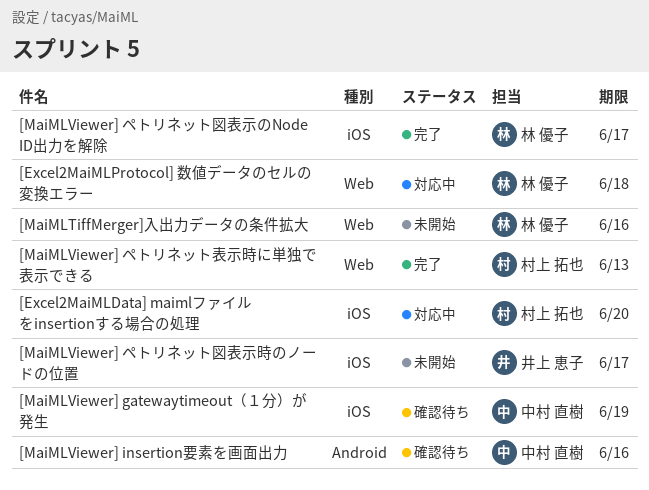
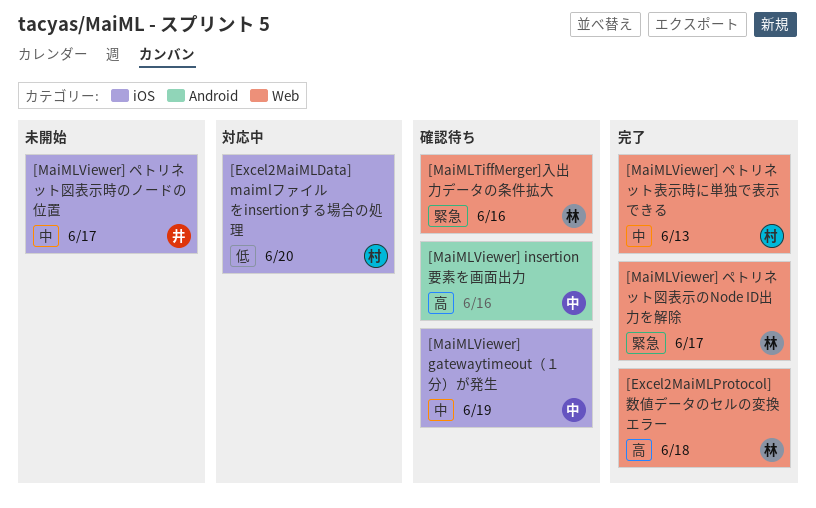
[Excel2MaiMLProtocol] 数値データのセルの変換エラー, status: 対応中 -> 完了
[MaiMLTiffMerger]入出力データの条件拡大, status: 未開始 -> 確認待ち
[MaiMLViewer] ペトリネット図表示のNode ID出力を解除, label: iOS -> Web

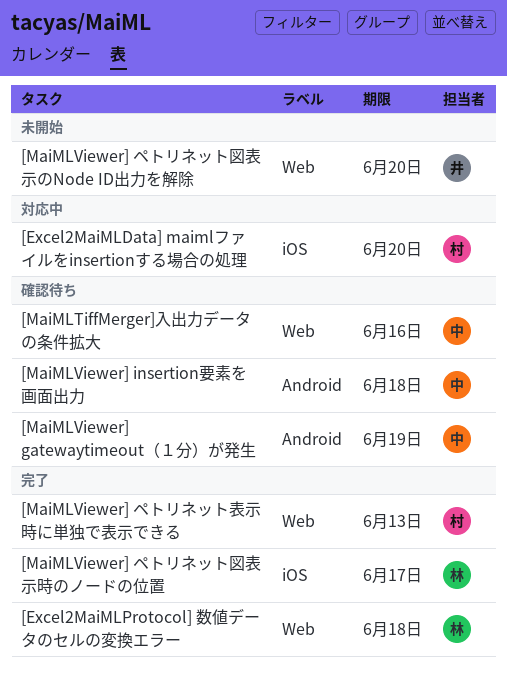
[MaiMLTiffMerger]入出力データの条件拡大, owner: 林 -> 中
[MaiMLViewer] gatewaytimeout（１分）が発生, label: iOS -> Android
[MaiMLViewer] insertion要素を画面出力, due: Jun 16 -> Jun 18
[MaiMLViewer] ペトリネット図表示のNode ID出力を解除, status: 完了 -> 未開始
[MaiMLViewer] ペトリネット図表示のNode ID出力を解除, owner: 林 -> 井
[MaiMLViewer] ペトリネット図表示のNode ID出力を解除, due: Jun 17 -> Jun 20
[MaiMLViewer] ペトリネット図表示時のノードの位置, status: 未開始 -> 完了
[MaiMLViewer] ペトリネット図表示時のノードの位置, owner: 井 -> 林

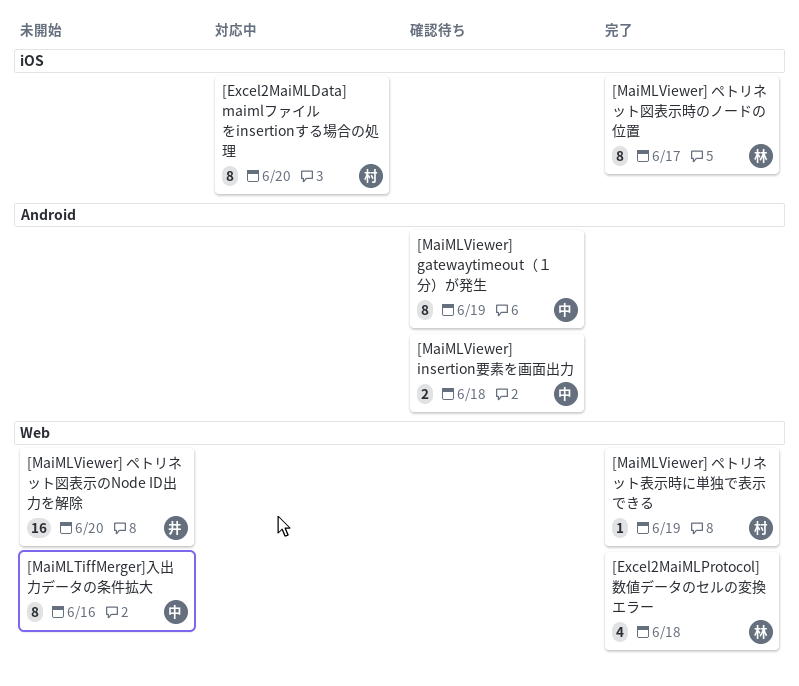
[MaiMLTiffMerger]入出力データの条件拡大, status: 確認待ち -> 未開始
[MaiMLViewer] ペトリネット表示時に単独で表示できる, due: Jun 13 -> Jun 19

